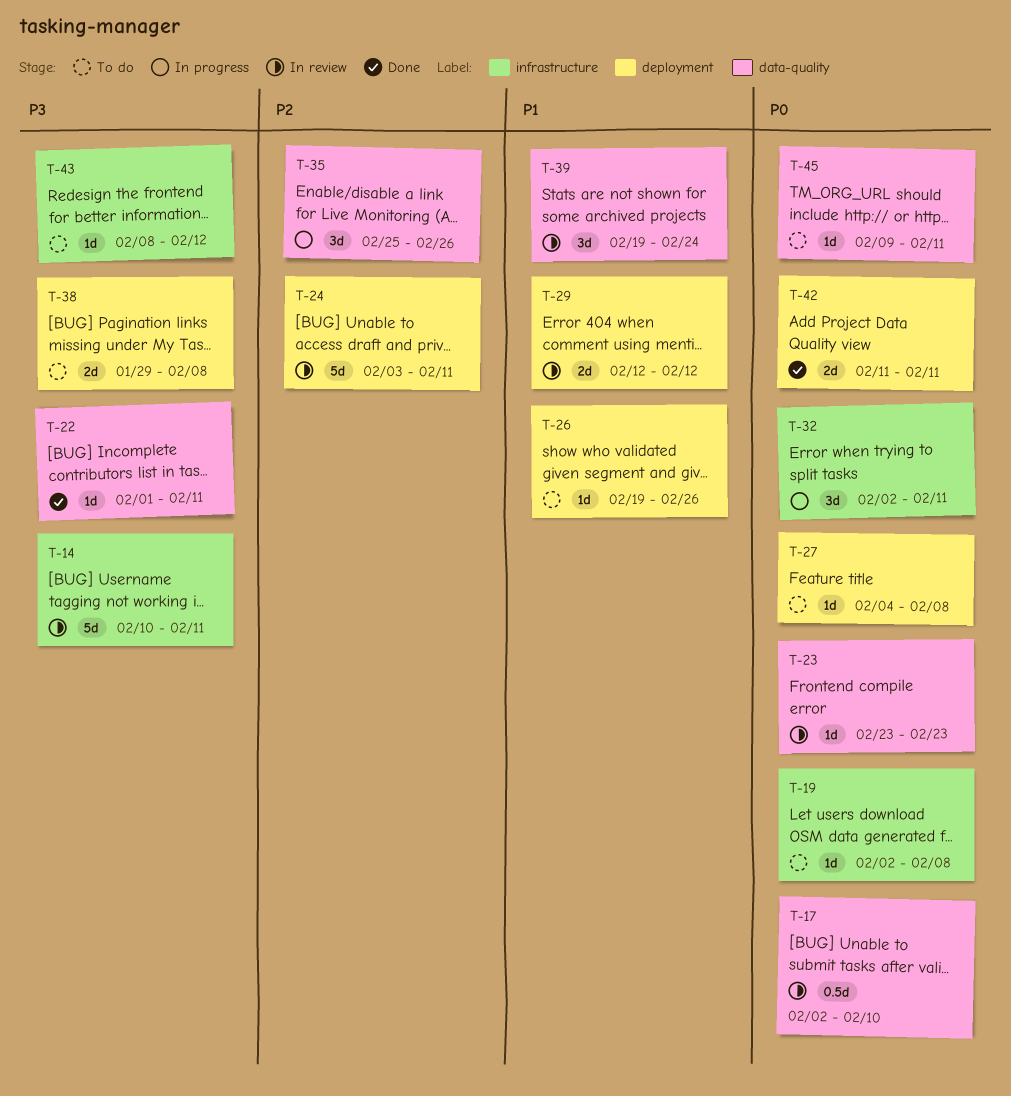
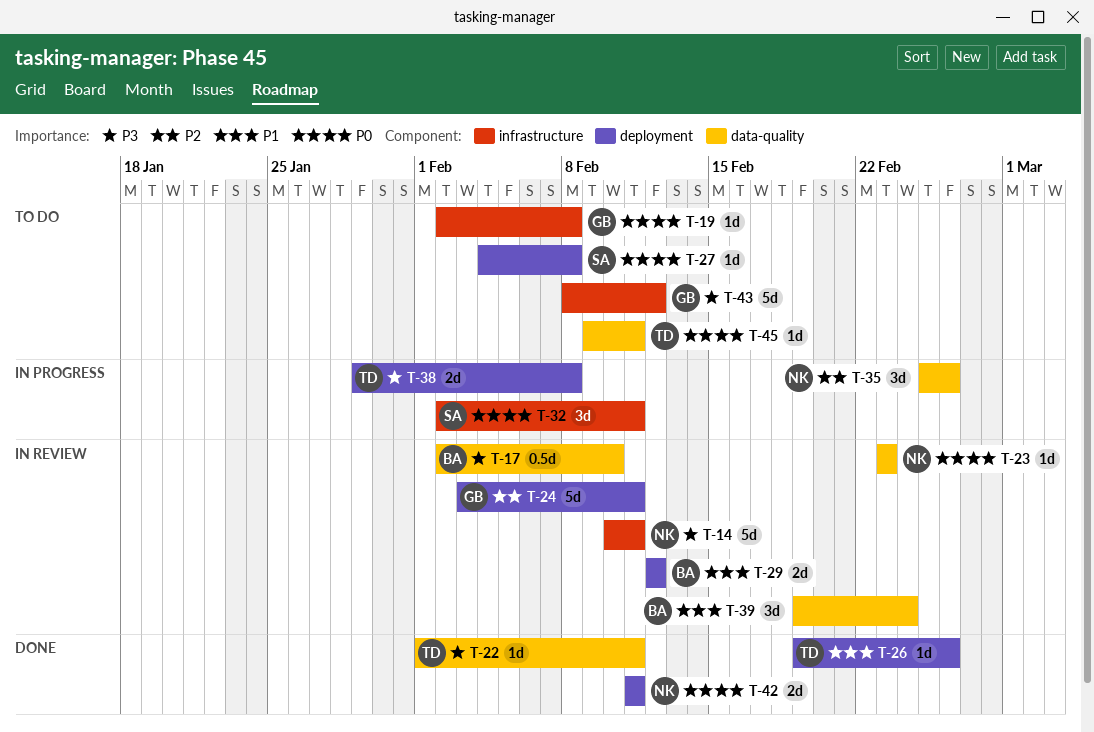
T-17, priority: P0 -> P3
T-26, status: To do -> Done
T-38, status: To do -> In progress
T-43, estimate: 1d -> 5d

